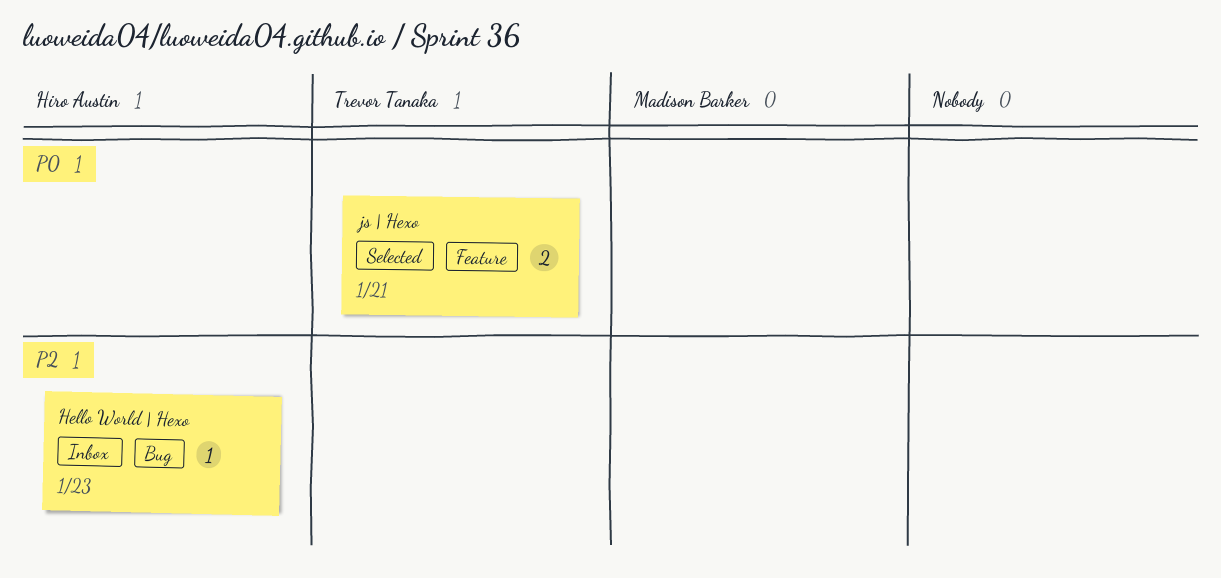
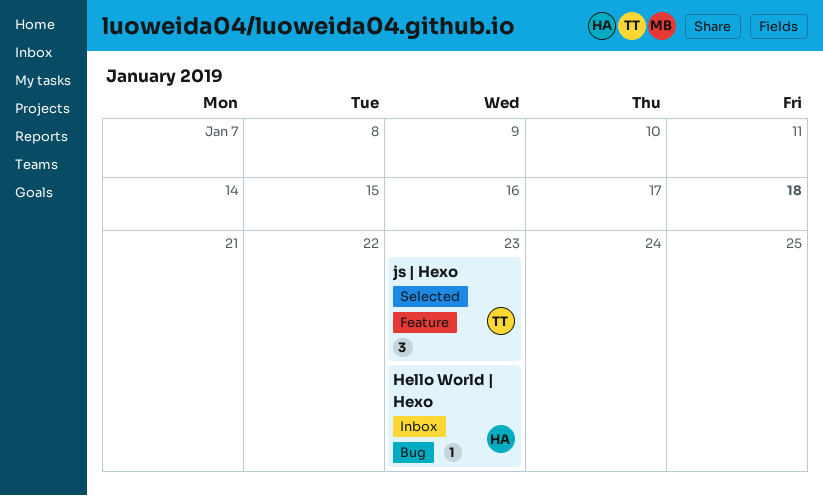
js | Hexo, estimate: 2 -> 3
js | Hexo, due: Jan 21 -> Jan 23

